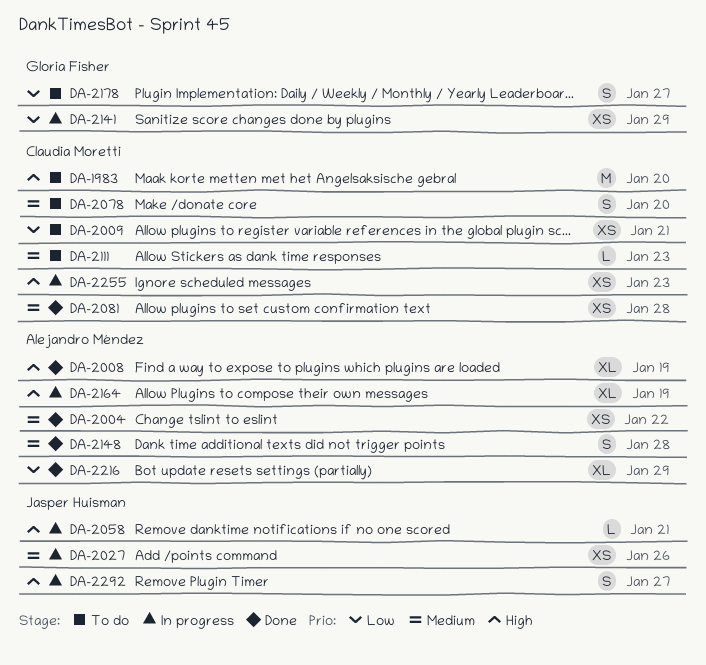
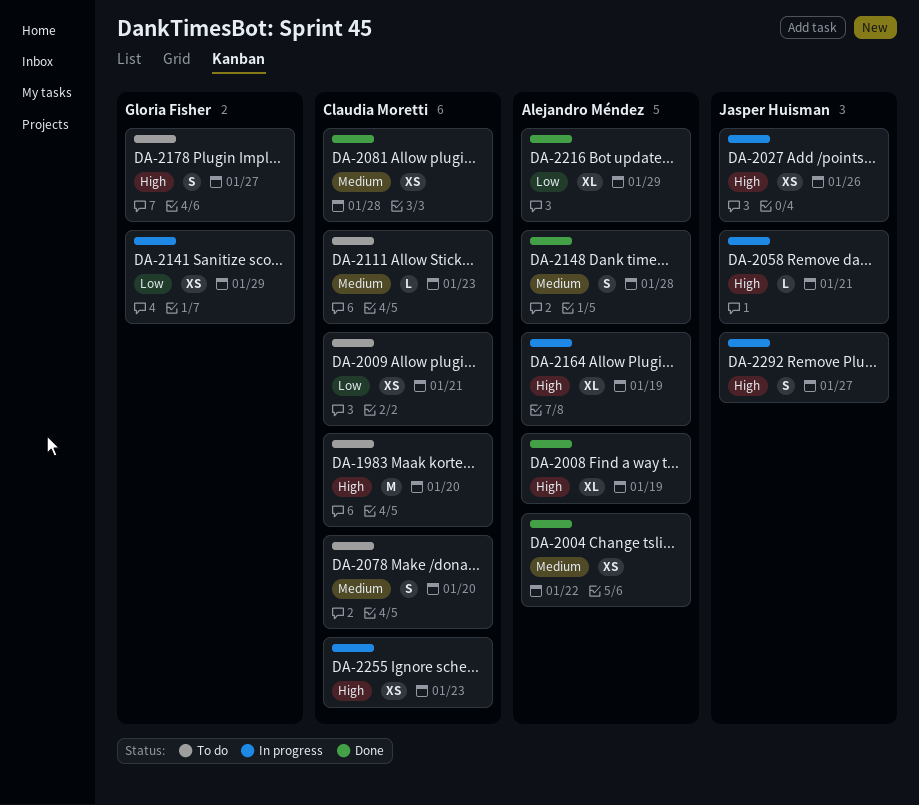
DA-2027, priority: Medium -> High
DA-2178, priority: Low -> High

